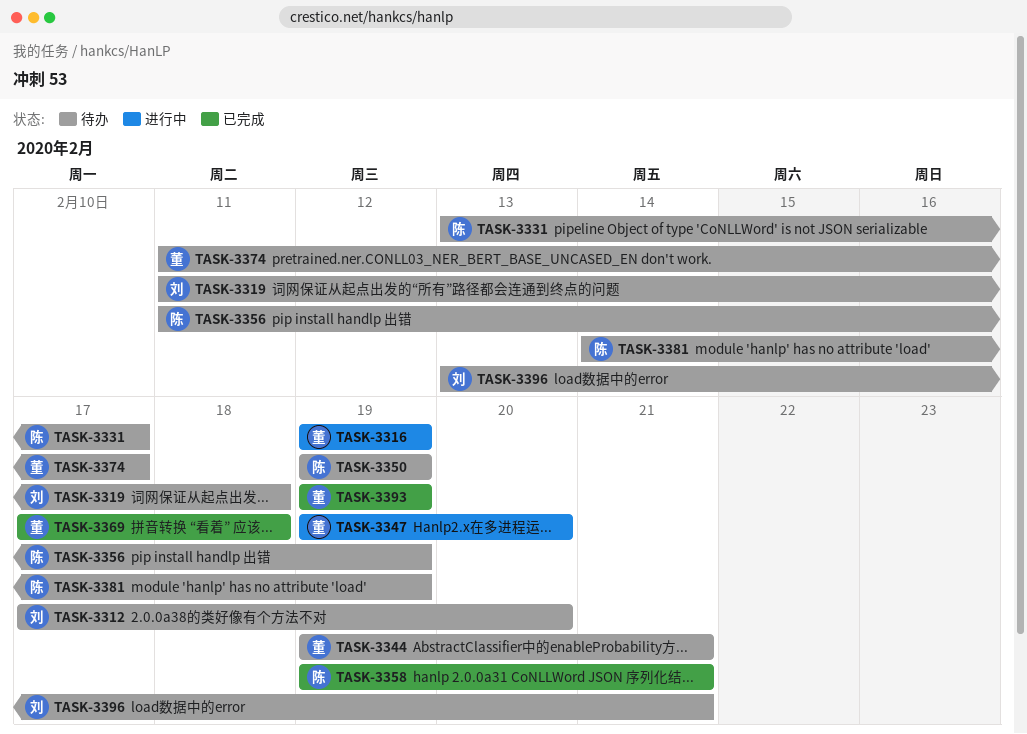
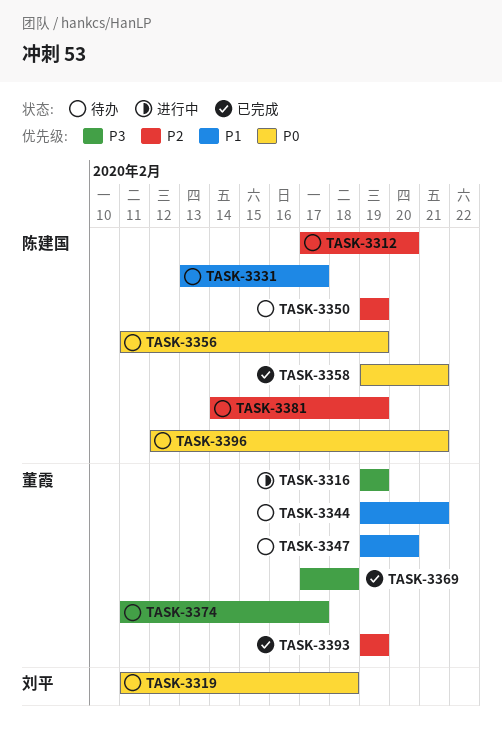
TASK-3312, owner: 刘平 -> 陈建国
TASK-3347, status: 进行中 -> 待办
TASK-3396, owner: 刘平 -> 陈建国
TASK-3396, start: Feb 13 -> Feb 12

